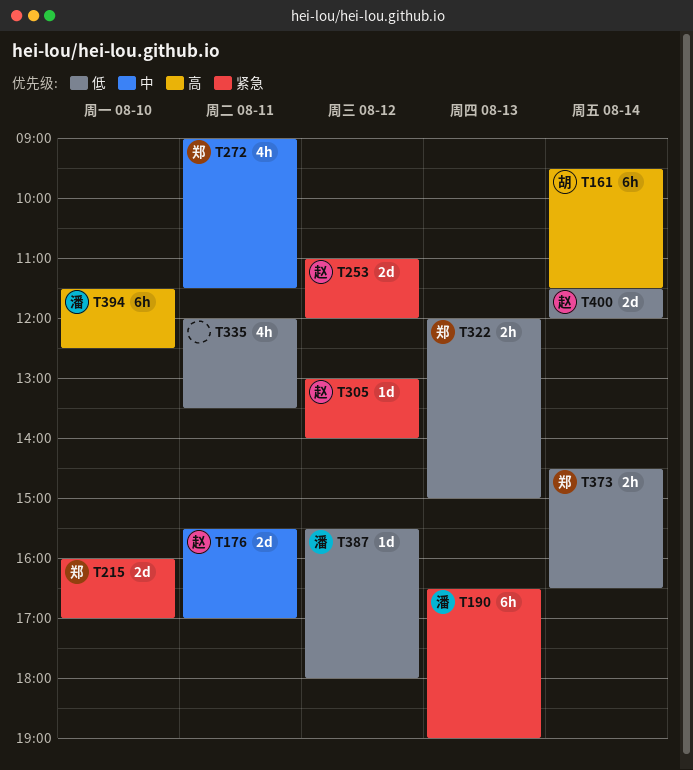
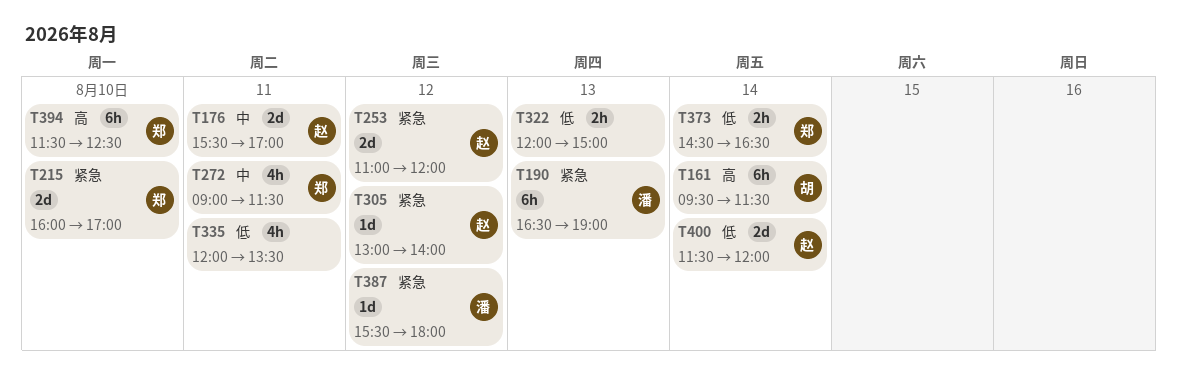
T322, owner: 郑 -> none
T387, priority: 低 -> 紧急
T394, owner: 潘 -> 郑

